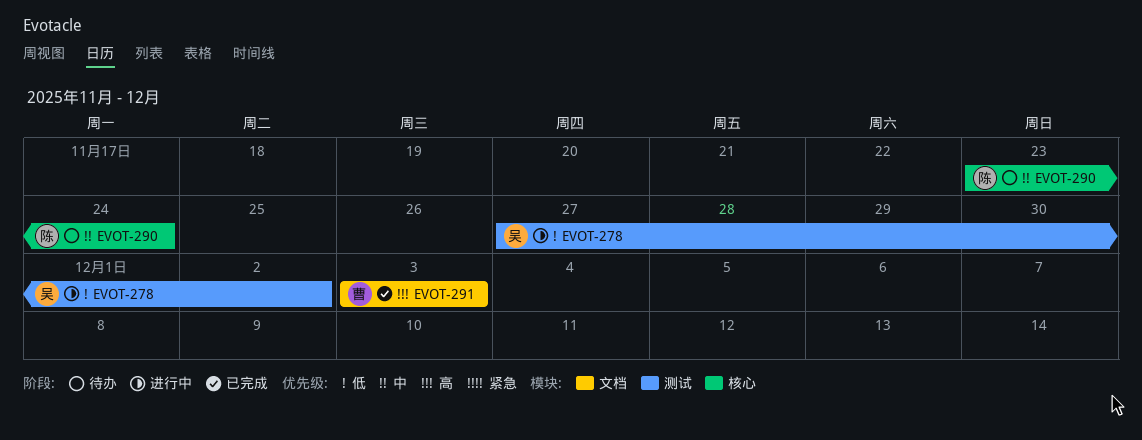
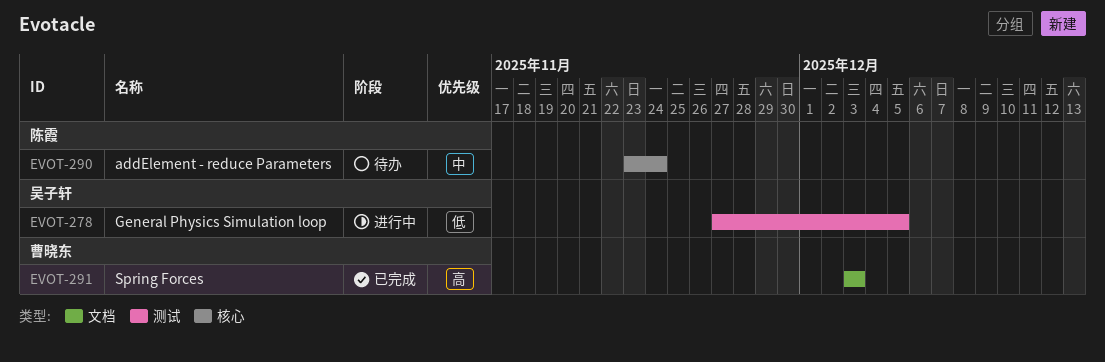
EVOT-278, due: Dec 2 -> Dec 5

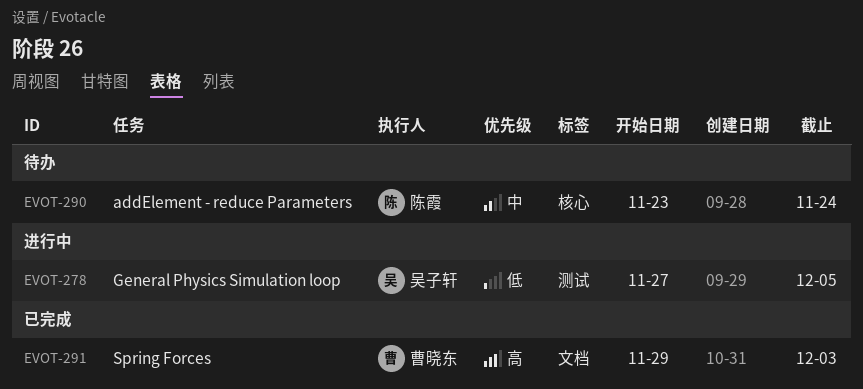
EVOT-291, start: Dec 3 -> Nov 29

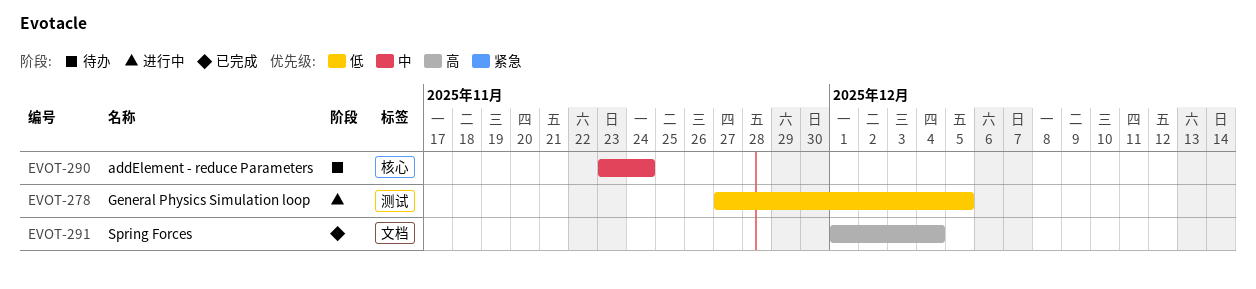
EVOT-291, start: Nov 29 -> Dec 1
EVOT-291, due: Dec 3 -> Dec 4

